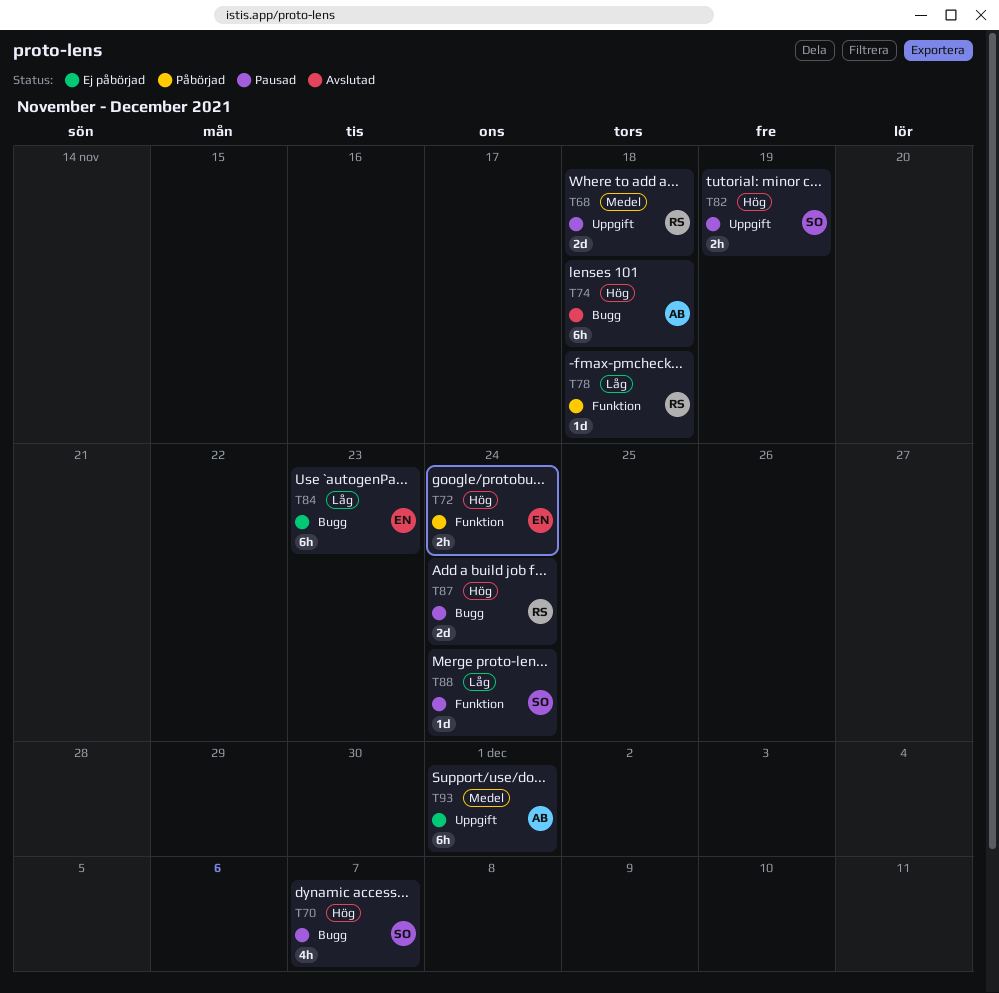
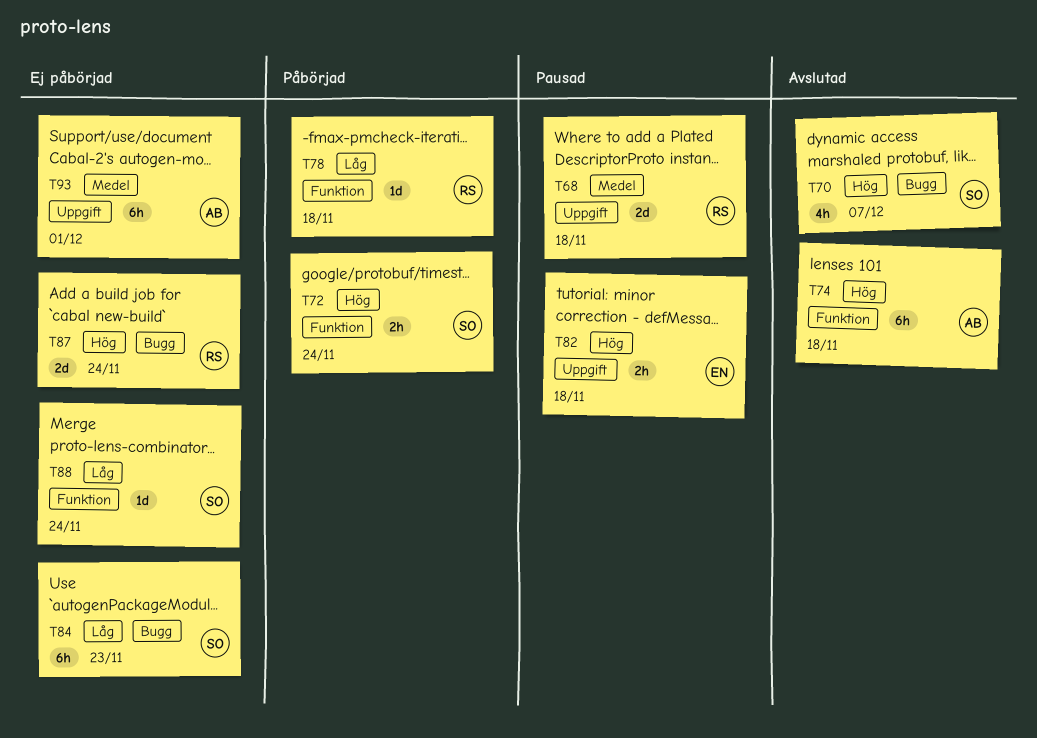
T70, status: Pausad -> Avslutad
T72, owner: EN -> SO
T74, label: Bugg -> Funktion
T82, owner: SO -> EN
T82, due: Nov 19 -> Nov 18
T84, owner: EN -> SO
T87, status: Pausad -> Ej påbörjad
T88, status: Pausad -> Ej påbörjad

